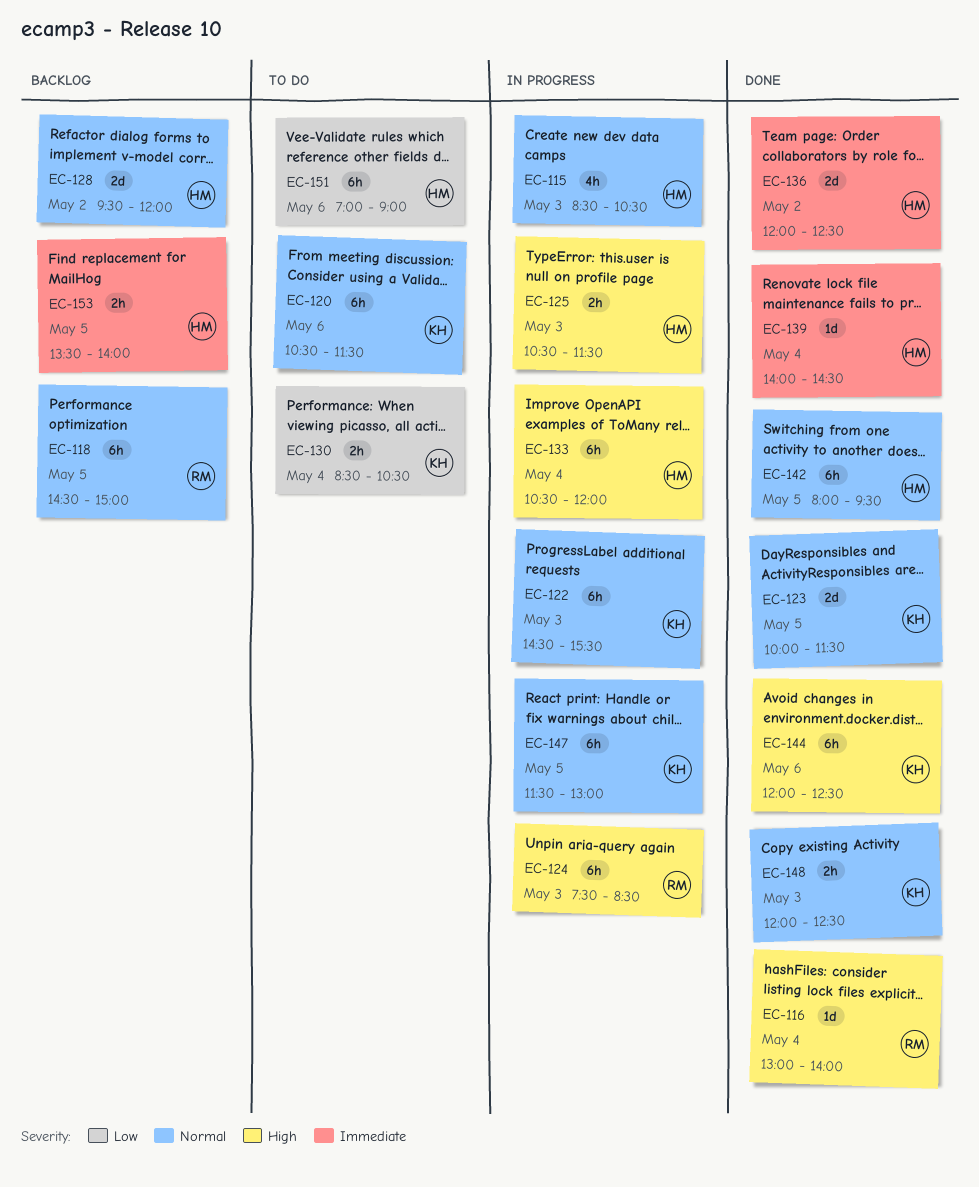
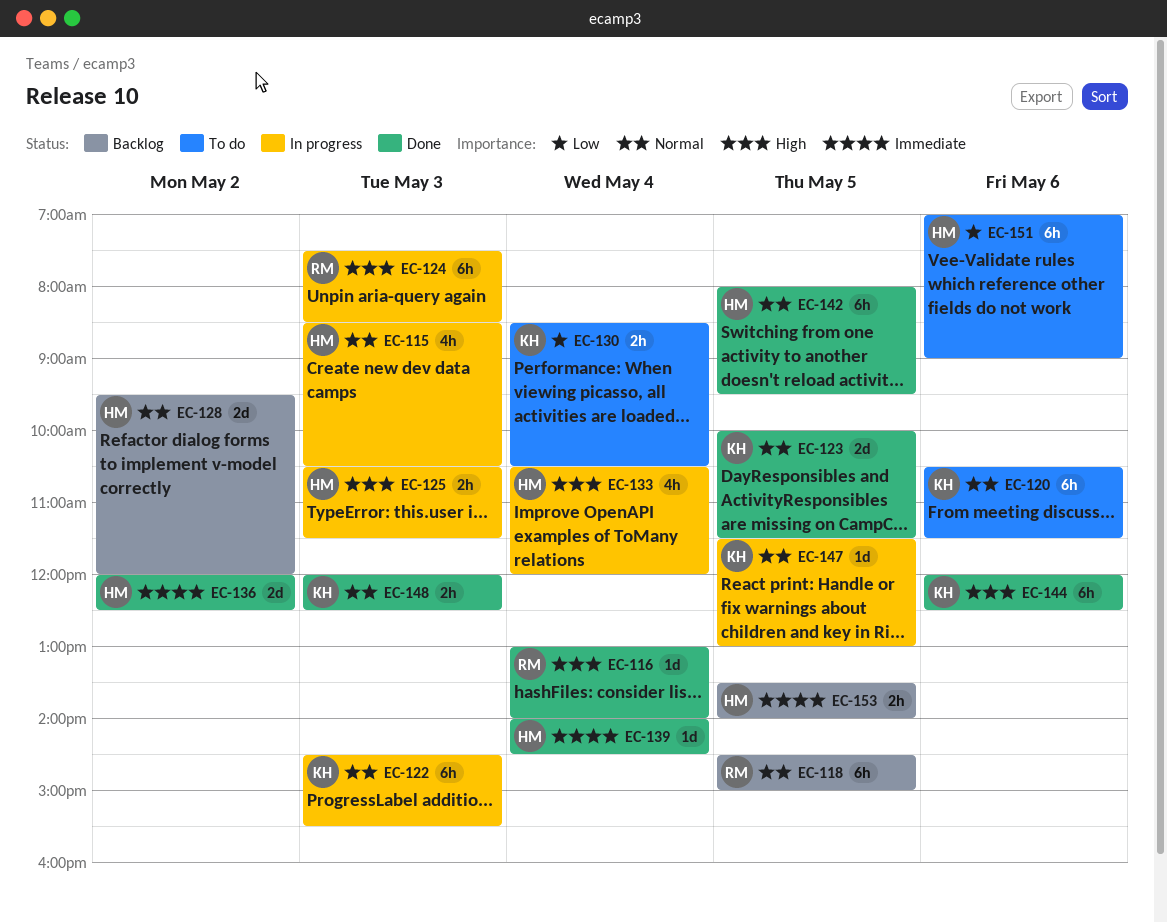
EC-133, estimate: 6h -> 4h
EC-147, estimate: 6h -> 1d

